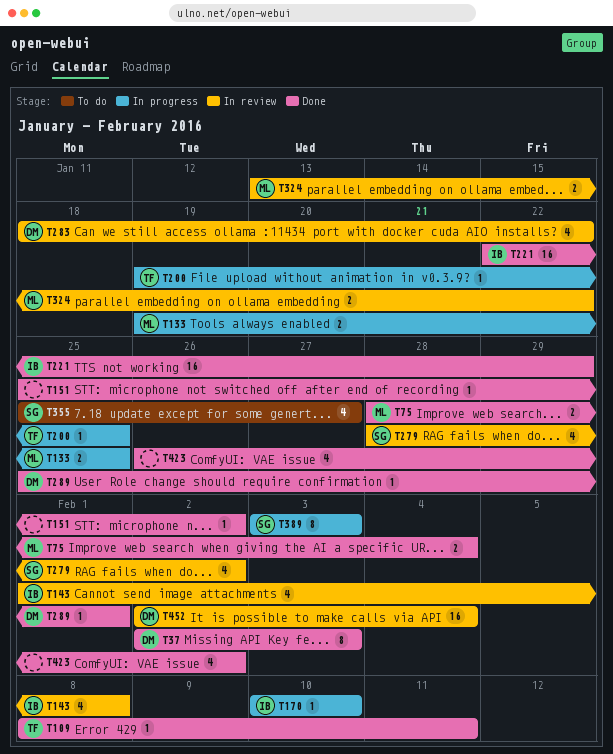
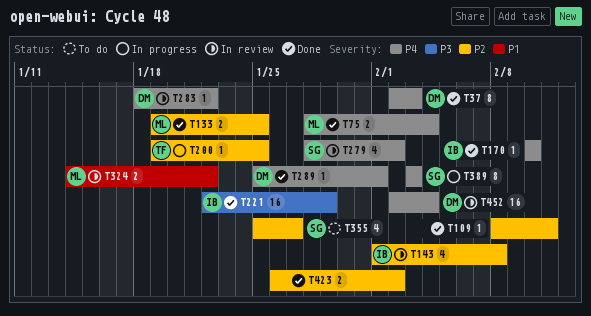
T109, owner: TF -> none
T133, status: In progress -> Done
T151: present -> none
T170, status: In progress -> Done
T283, estimate: 4 -> 1
T324, start: Jan 13 -> Jan 14
T423, estimate: 4 -> 2

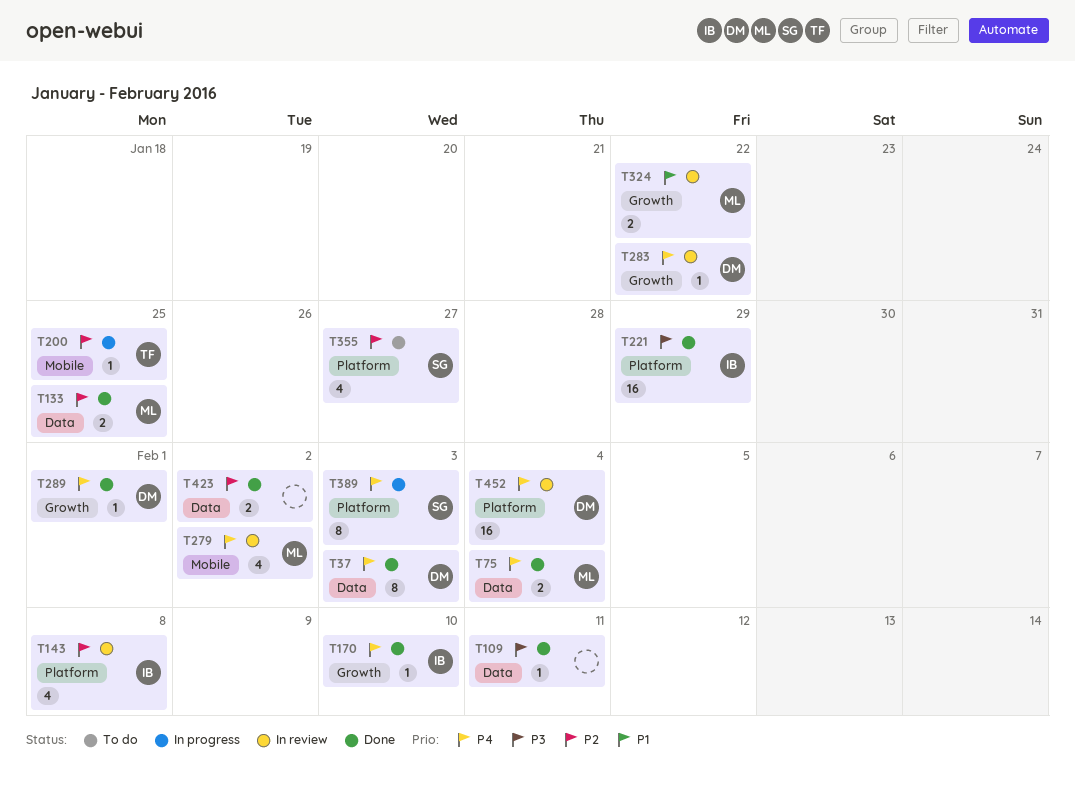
T109, priority: P2 -> P3
T279, owner: SG -> ML

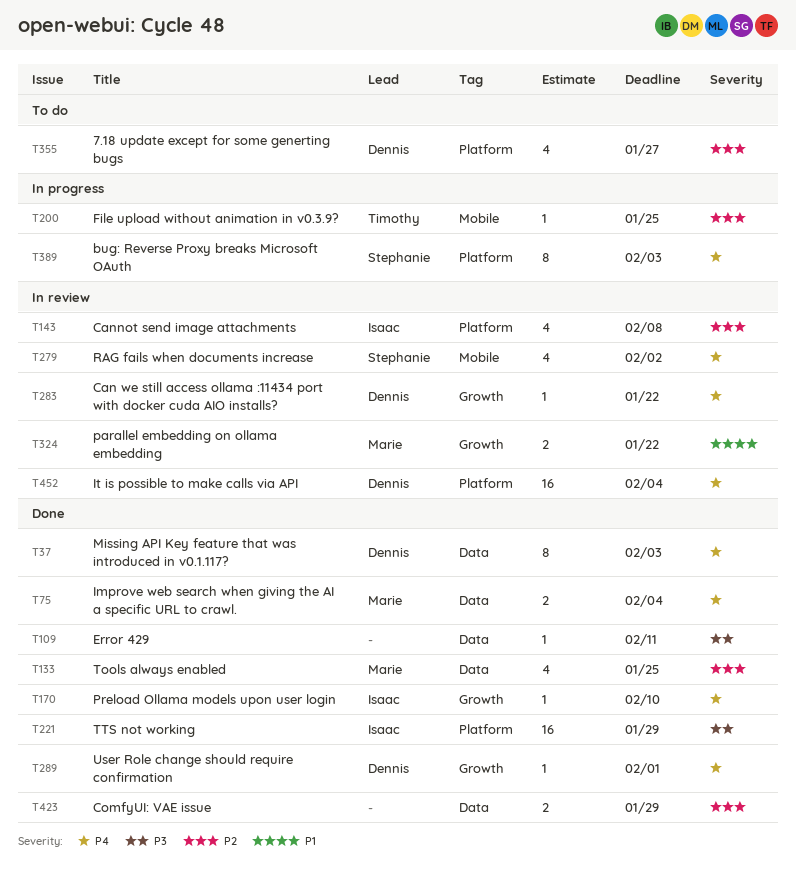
T133, estimate: 2 -> 4
T279, owner: Marie -> Stephanie
T355, owner: Stephanie -> Dennis
T423, due: Feb 2 -> Jan 29

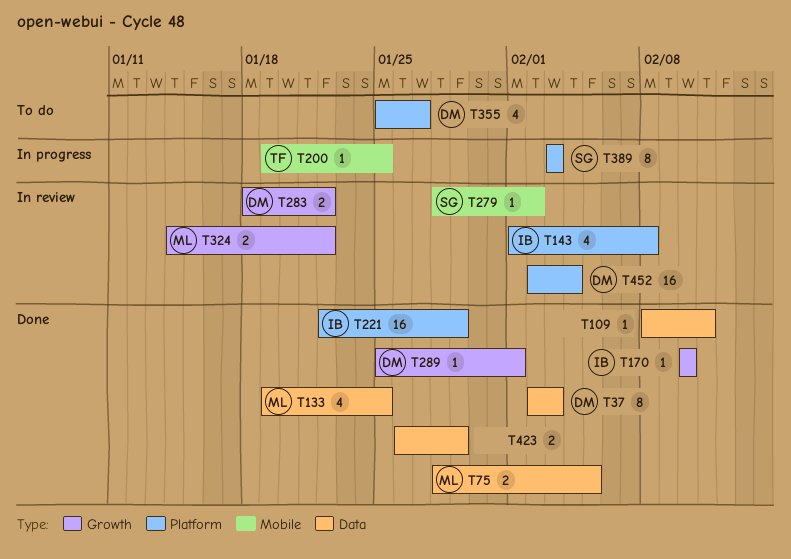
T75, due: Feb 4 -> Feb 5
T279, estimate: 4 -> 1
T283, estimate: 1 -> 2

